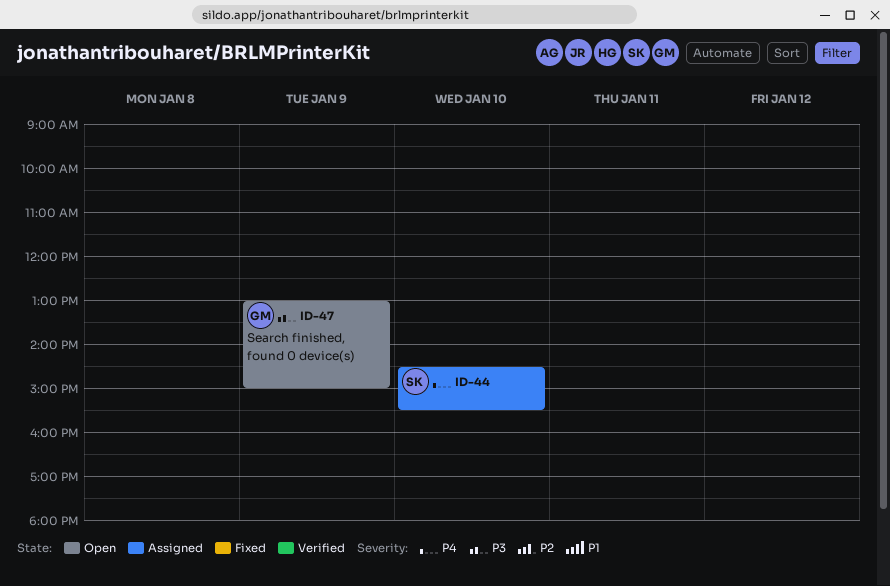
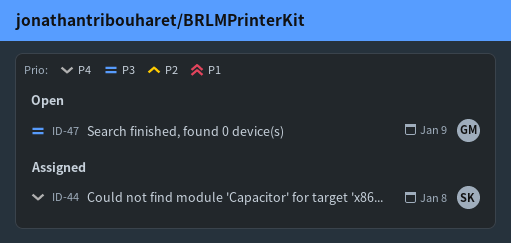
ID-44, day: Jan 10 -> Jan 8

